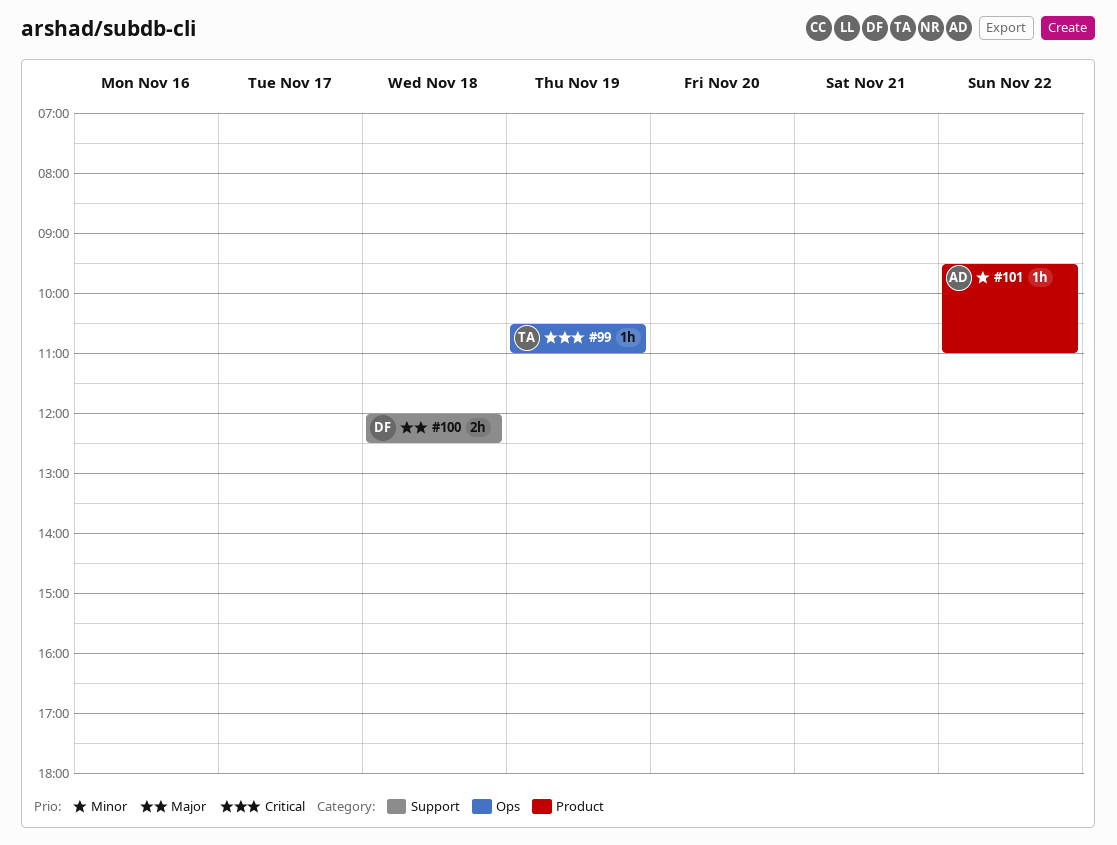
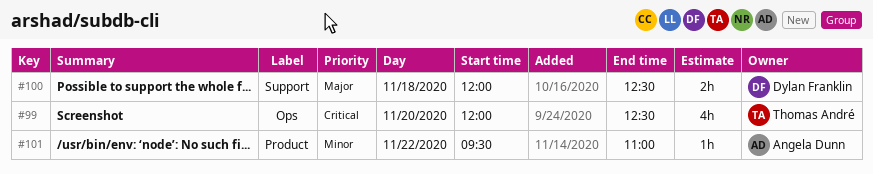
#99, estimate: 1h -> 4h
#99, day: Nov 19 -> Nov 20
#99, begins: 10:30 -> 12:00
#99, ends: 11:00 -> 12:30

